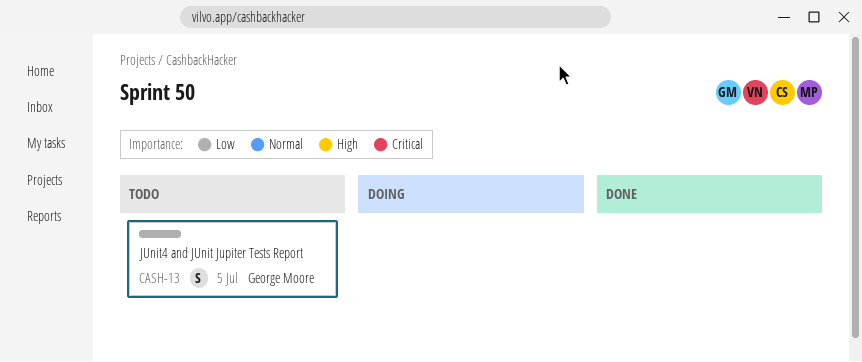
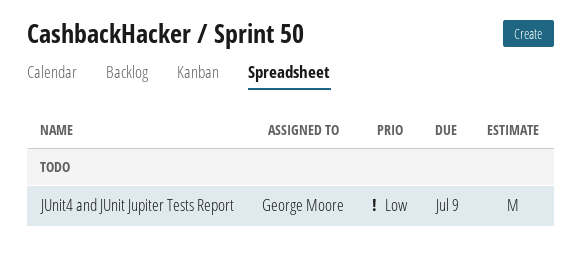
JUnit4 and JUnit Jupiter Tests Report, estimate: S -> M
JUnit4 and JUnit Jupiter Tests Report, due: Jul 5 -> Jul 9

